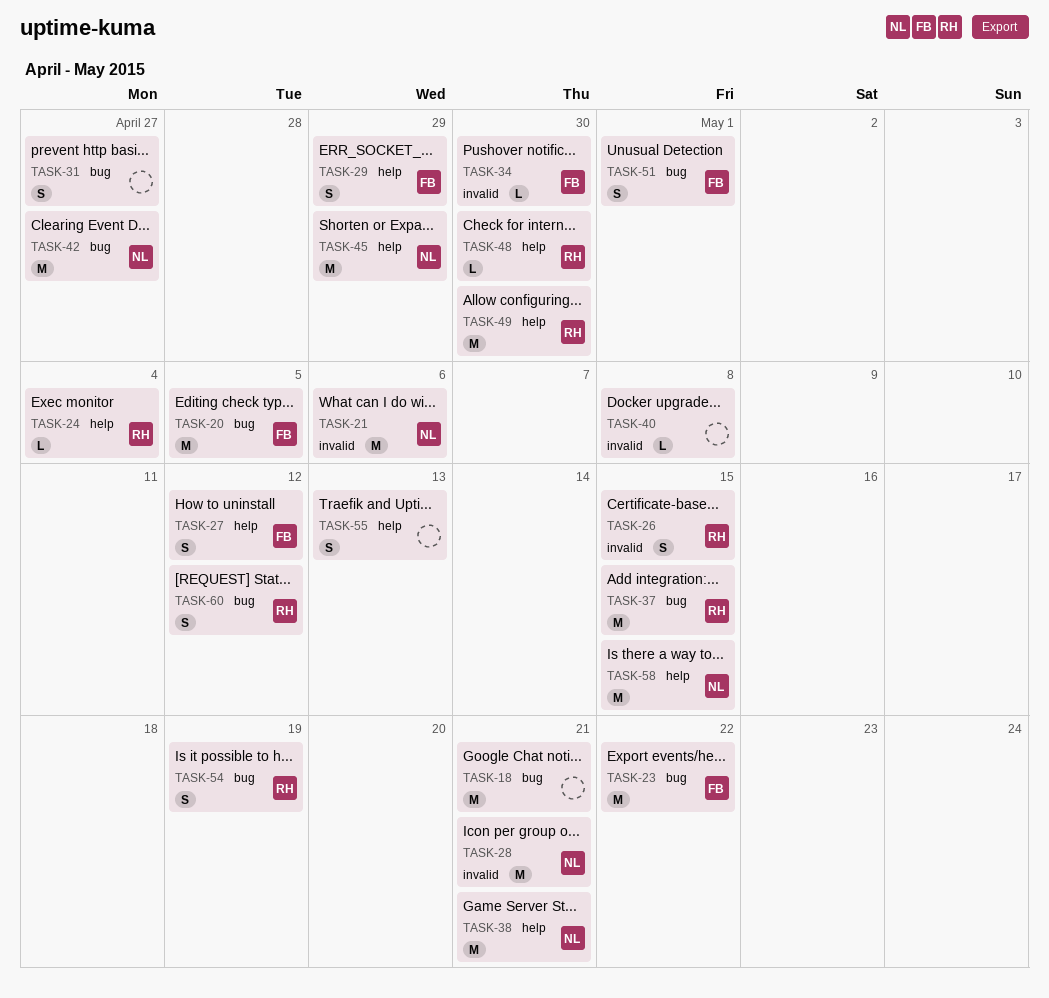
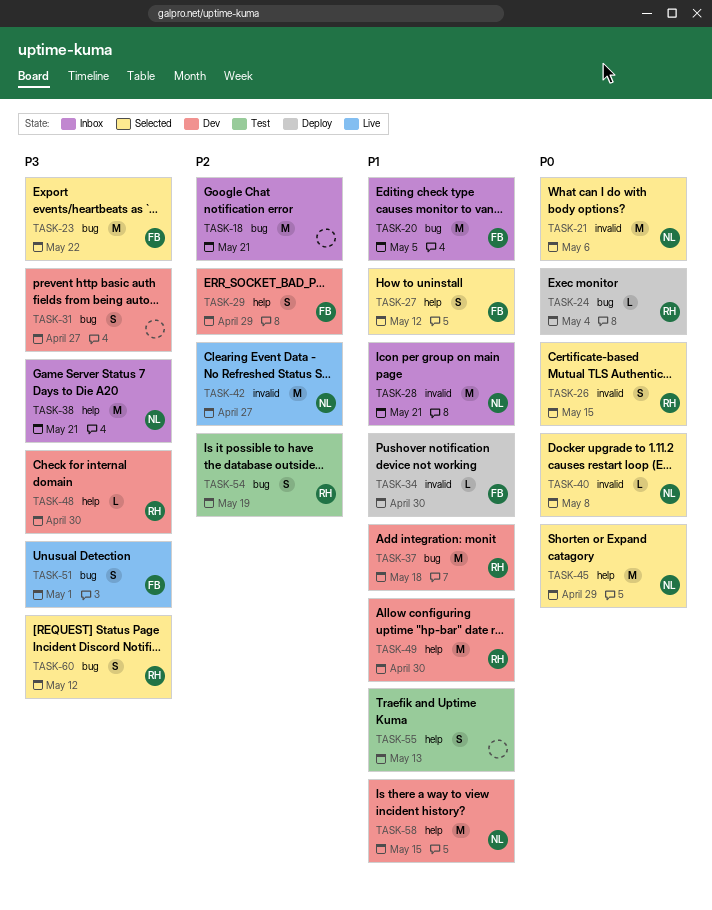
TASK-24, label: help -> bug
TASK-37, due: May 15 -> May 18
TASK-40, owner: none -> NL
TASK-42, label: bug -> invalid

